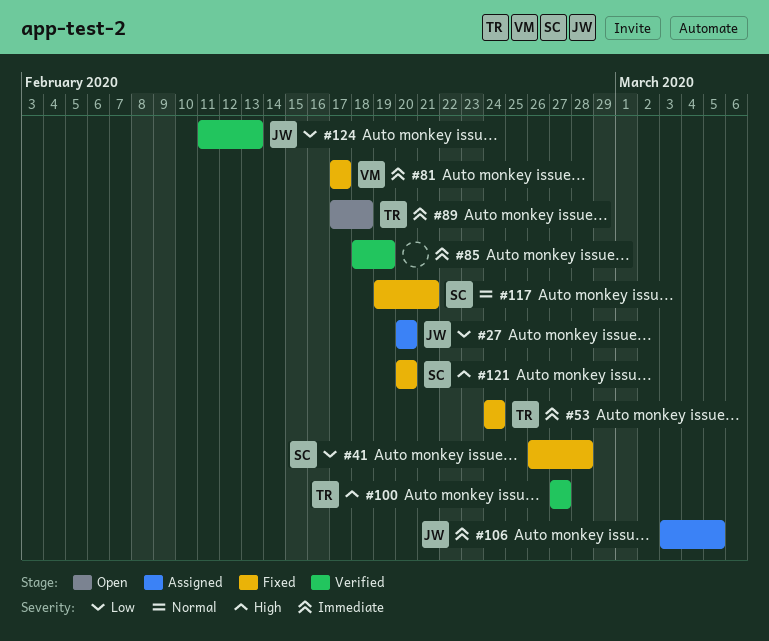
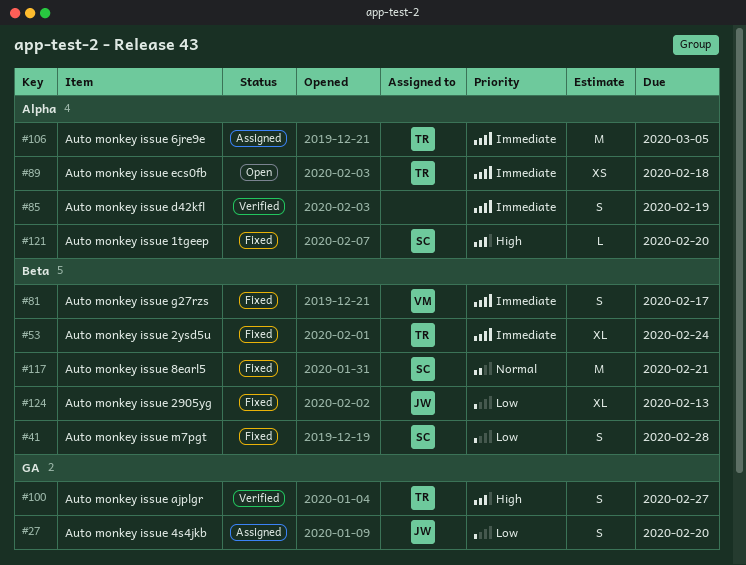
#106, owner: JW -> TR
#124, status: Verified -> Fixed

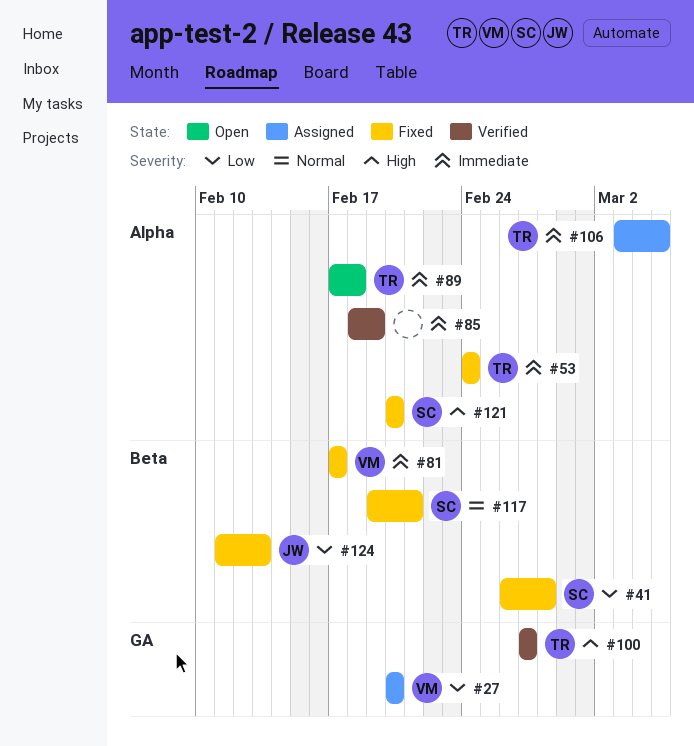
#27, owner: JW -> VM
#53, label: Beta -> Alpha

